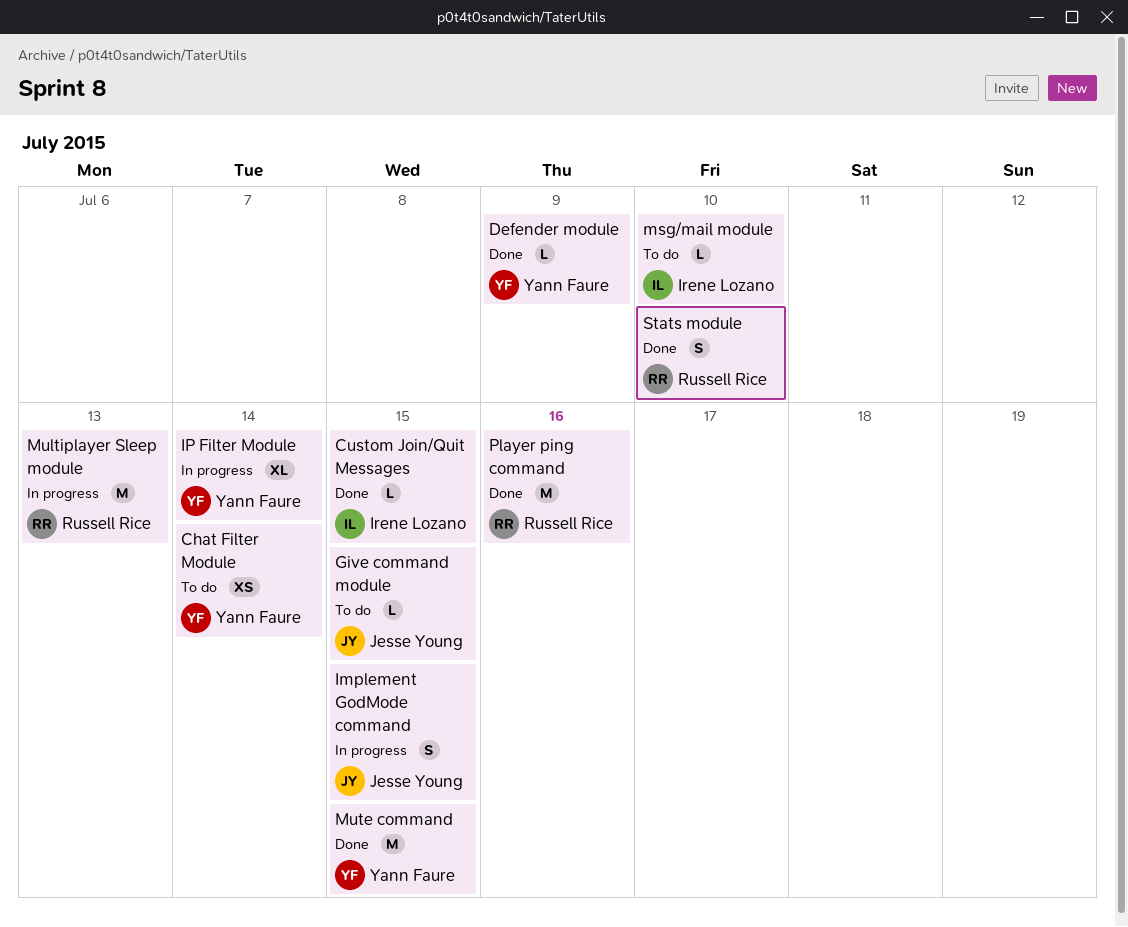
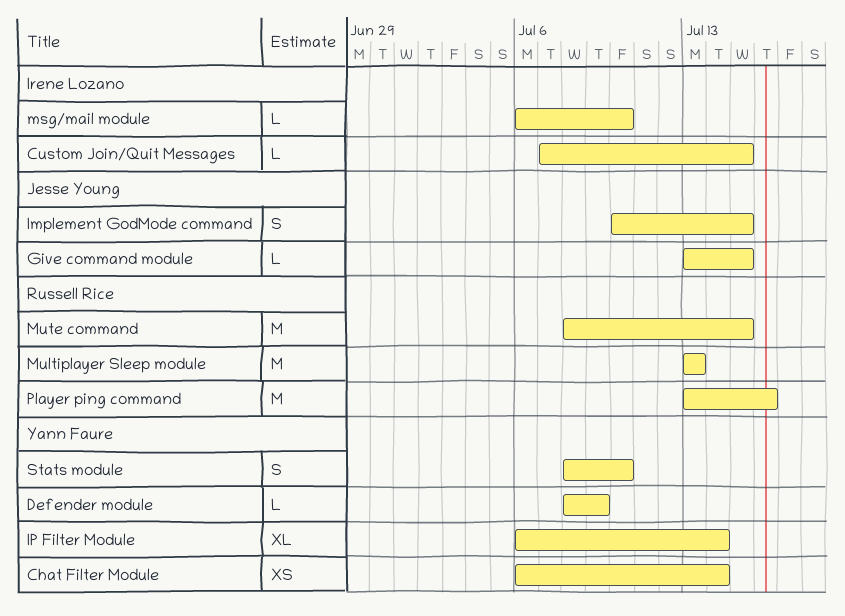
Mute command, owner: Yann Faure -> Russell Rice
Stats module, owner: Russell Rice -> Yann Faure

